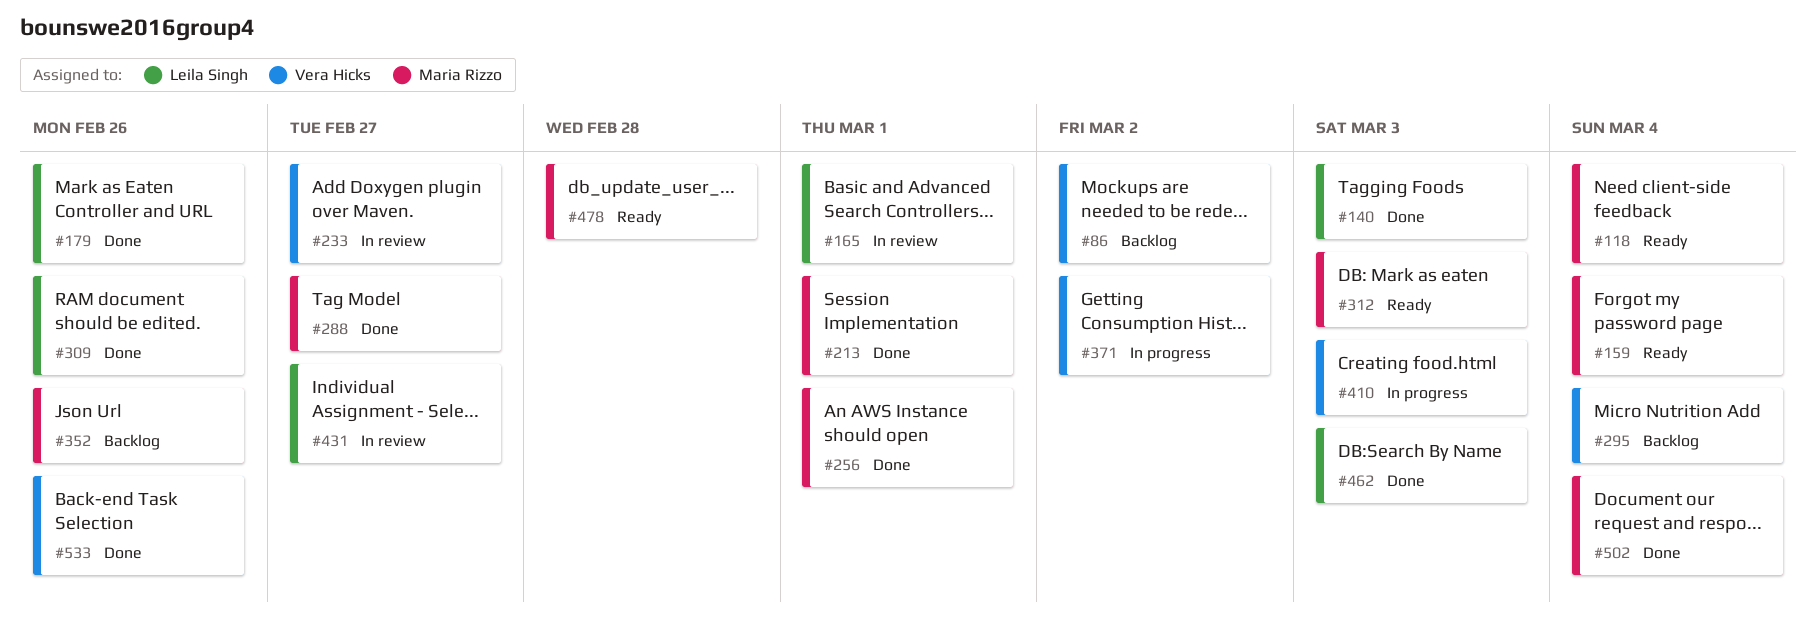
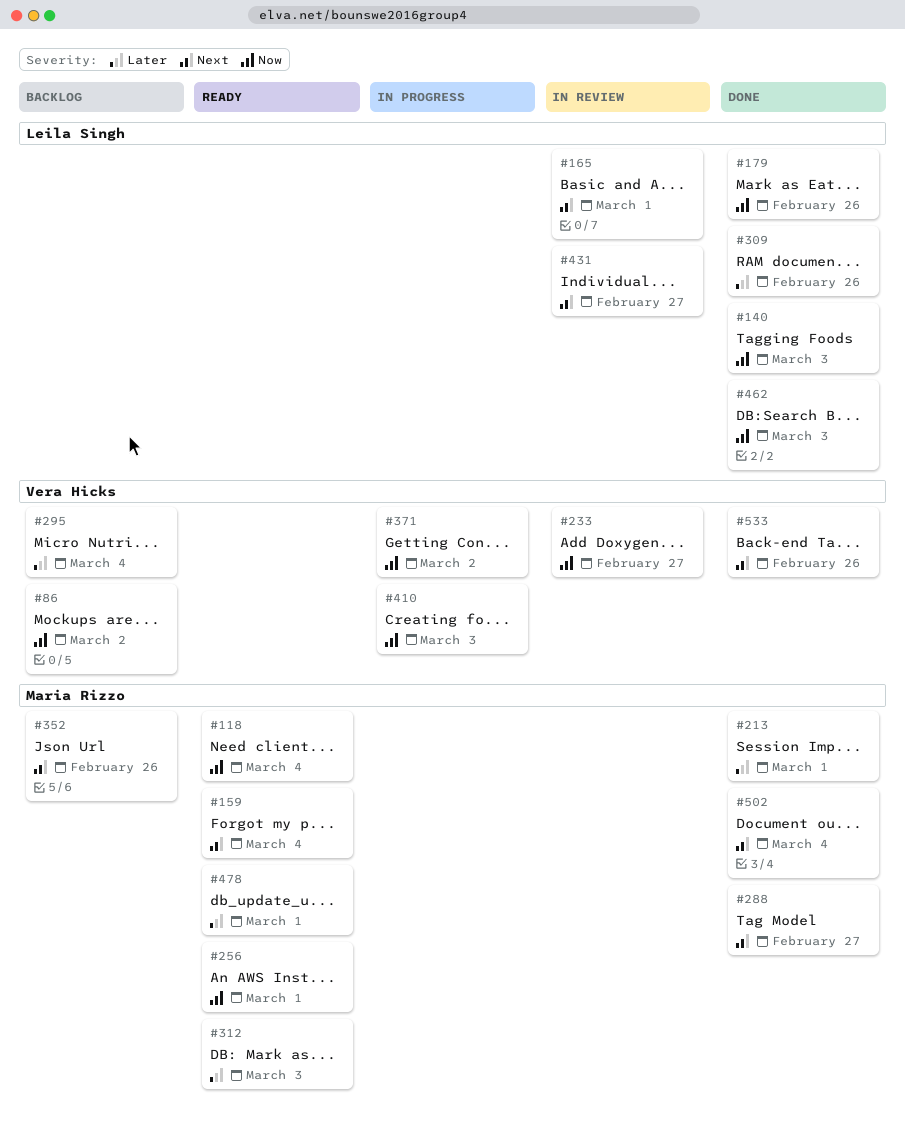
#256, status: Done -> Ready
#478, due: Feb 28 -> Mar 1

